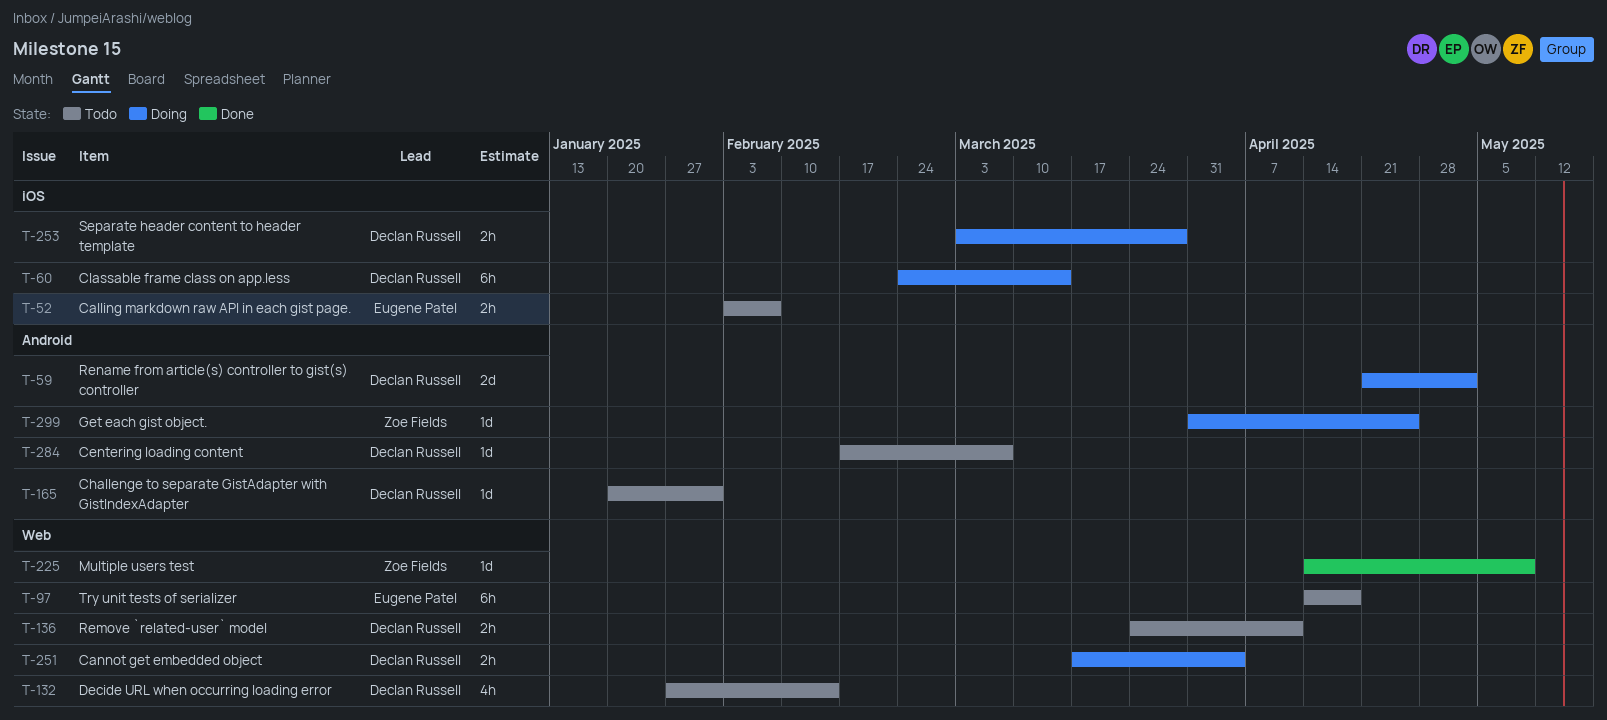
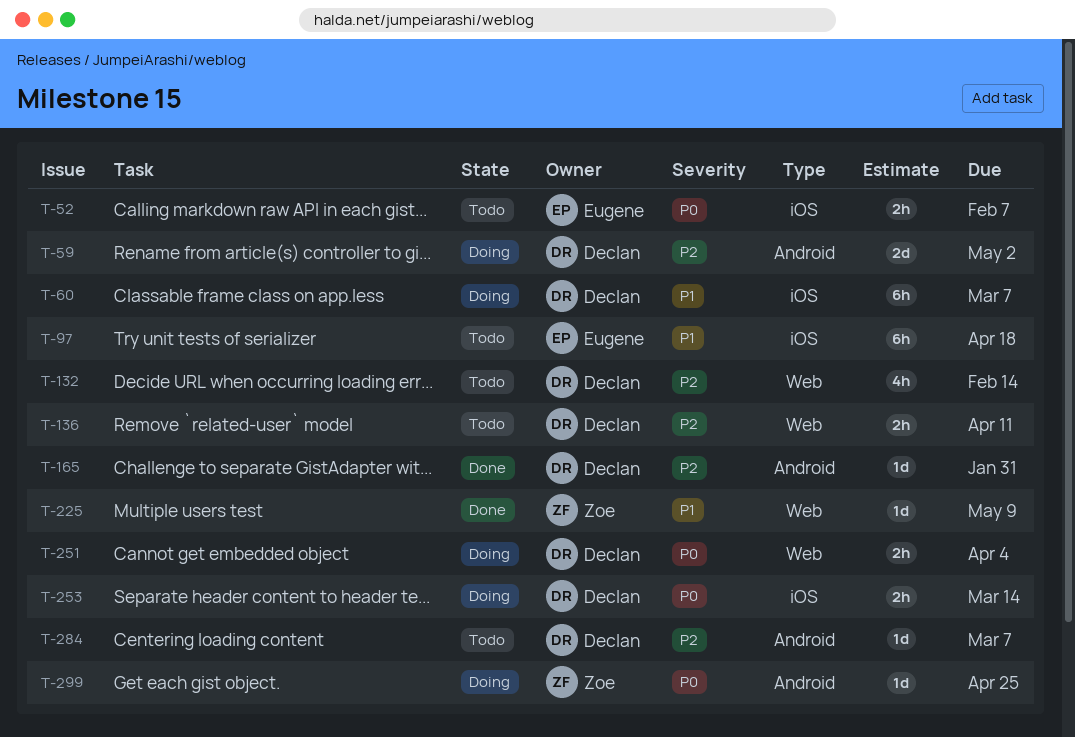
T-60, due: Mar 14 -> Mar 7
T-97, label: Web -> iOS
T-165, status: Todo -> Done
T-253, due: Mar 28 -> Mar 14

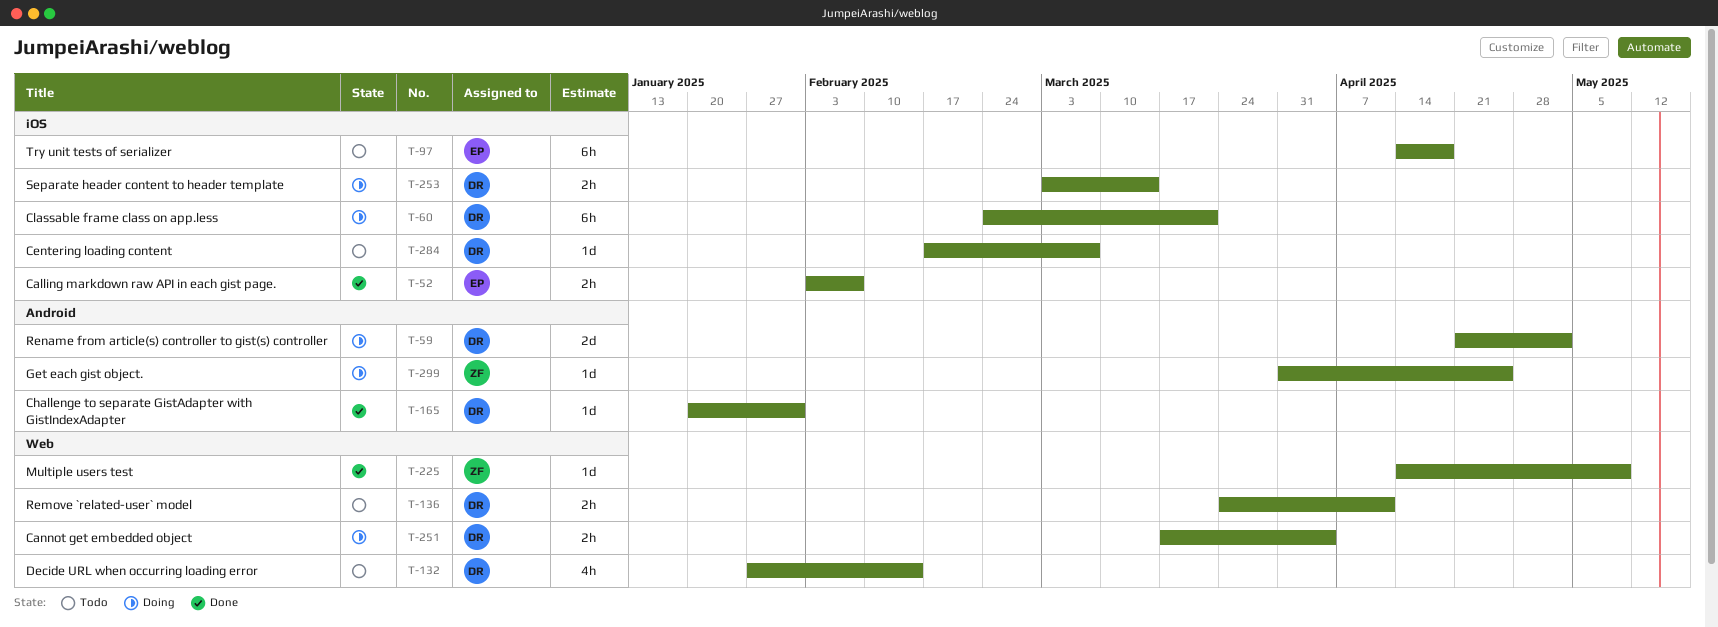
T-52, status: Todo -> Done
T-60, due: Mar 7 -> Mar 21
T-284, label: Android -> iOS

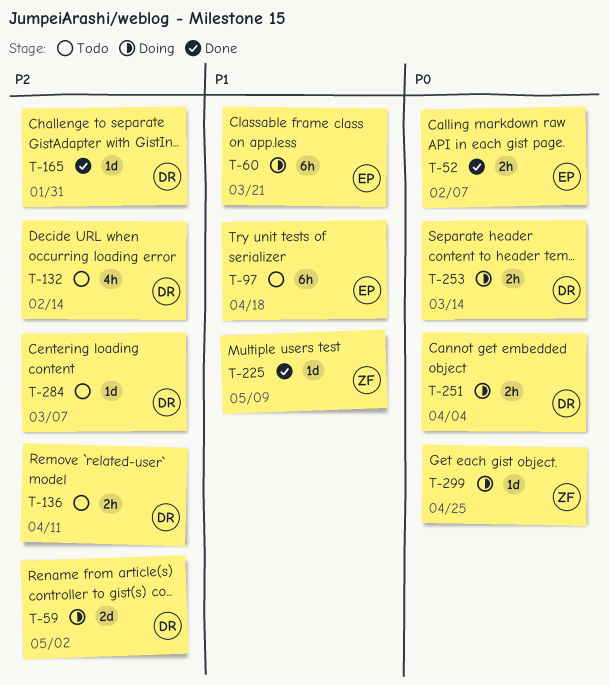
T-60, owner: DR -> EP

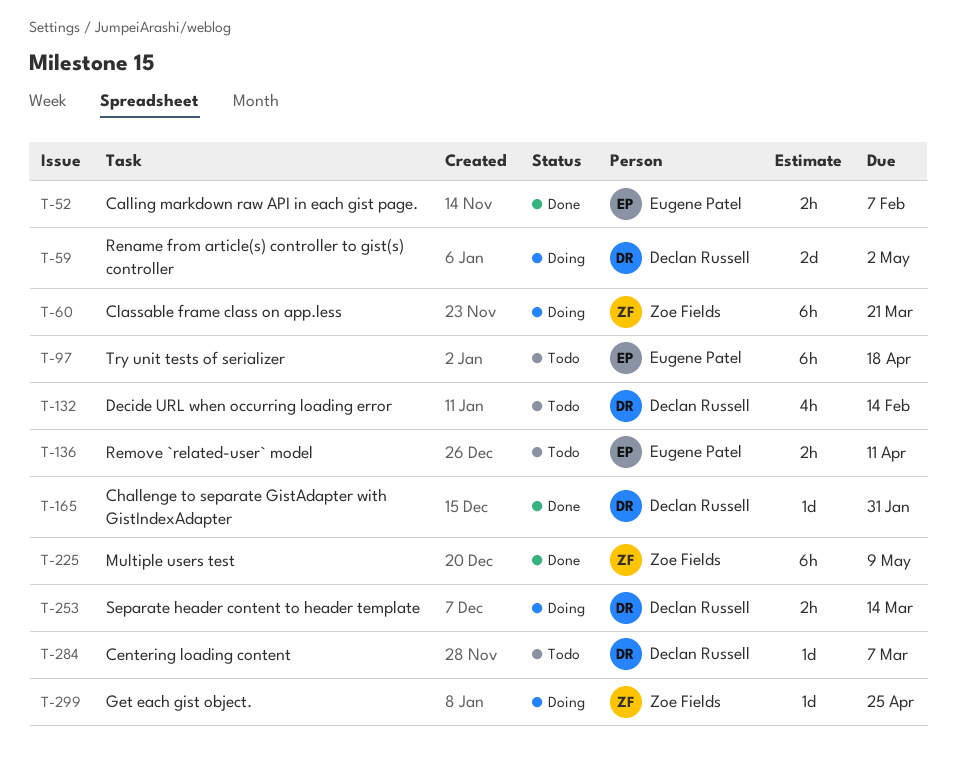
T-60, owner: Eugene Patel -> Zoe Fields
T-136, owner: Declan Russell -> Eugene Patel
T-225, estimate: 1d -> 6h
T-251: present -> none

